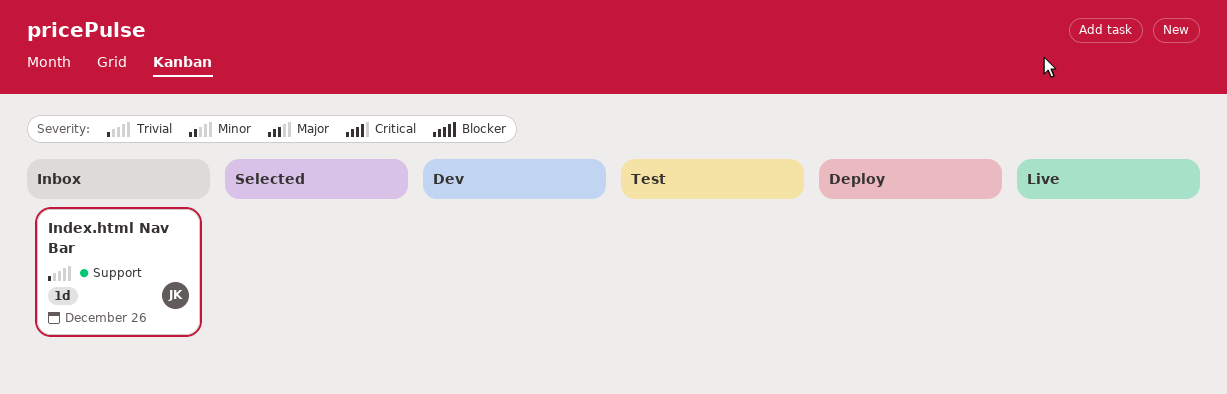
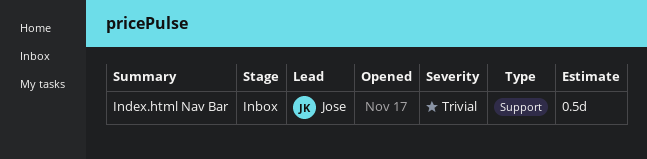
Index.html Nav Bar, estimate: 1d -> 0.5d

